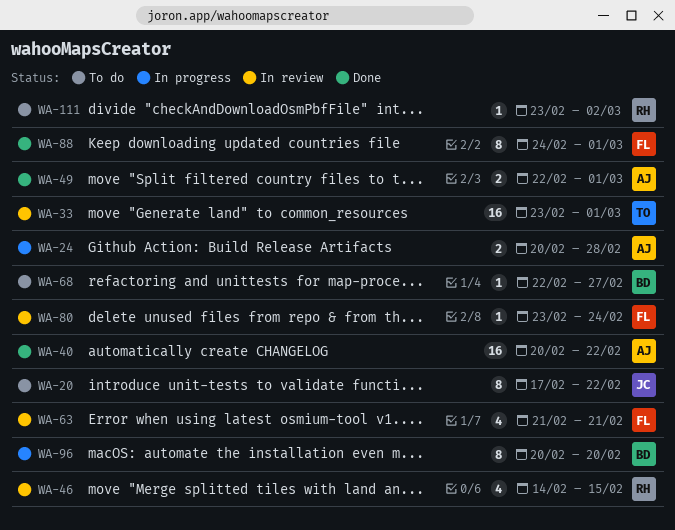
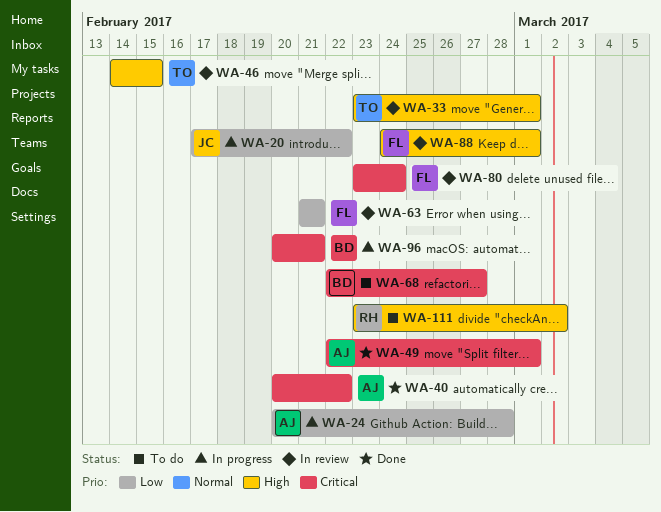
WA-20, status: To do -> In progress
WA-46, owner: RH -> TO
WA-88, status: Done -> In review
WA-96, due: Feb 20 -> Feb 21

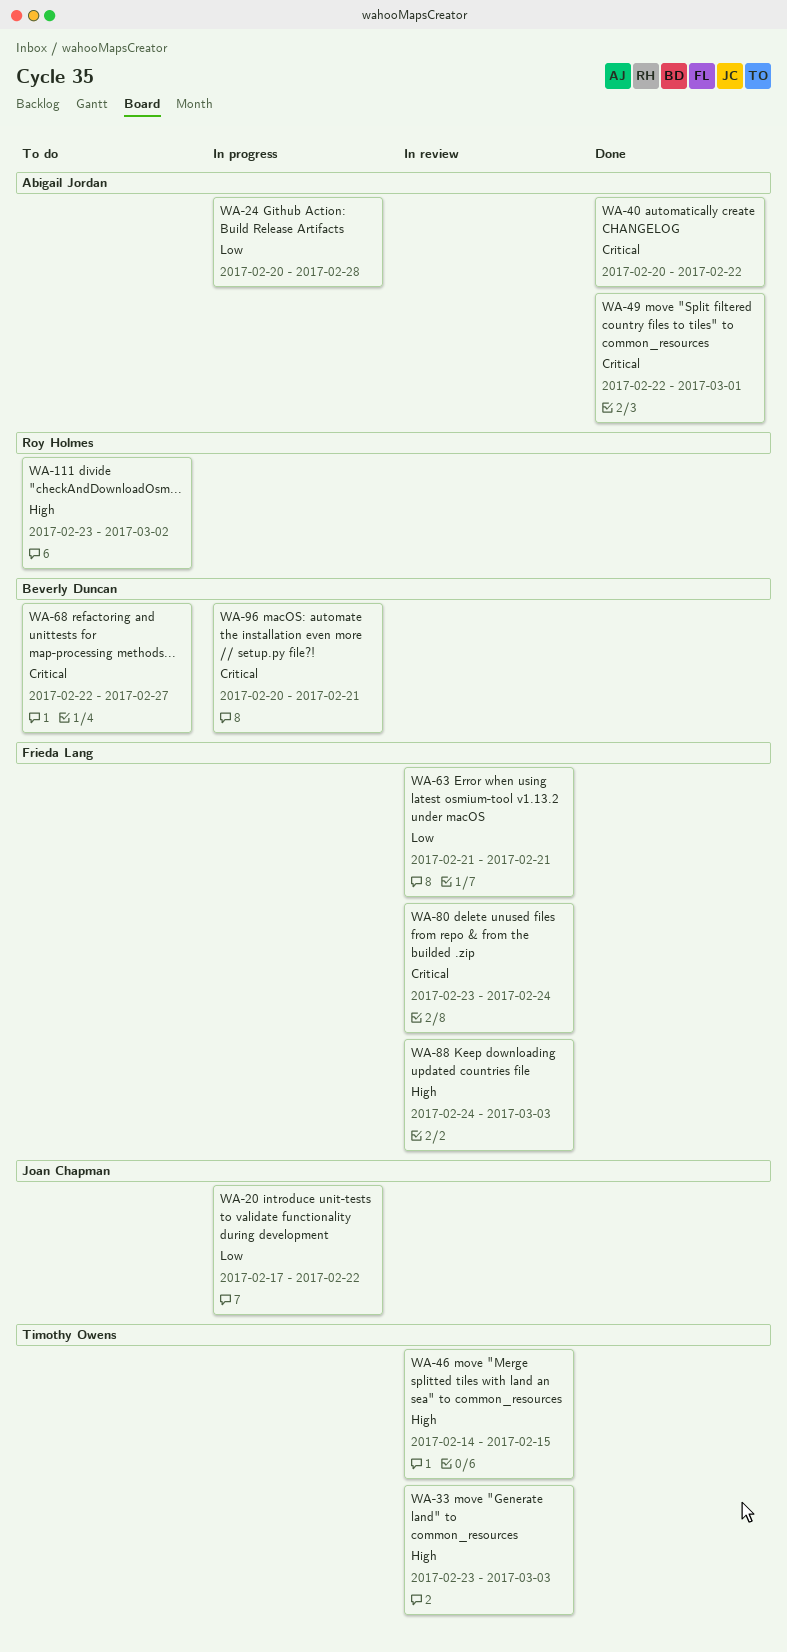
WA-33, due: Mar 1 -> Mar 3
WA-88, due: Mar 1 -> Mar 3

